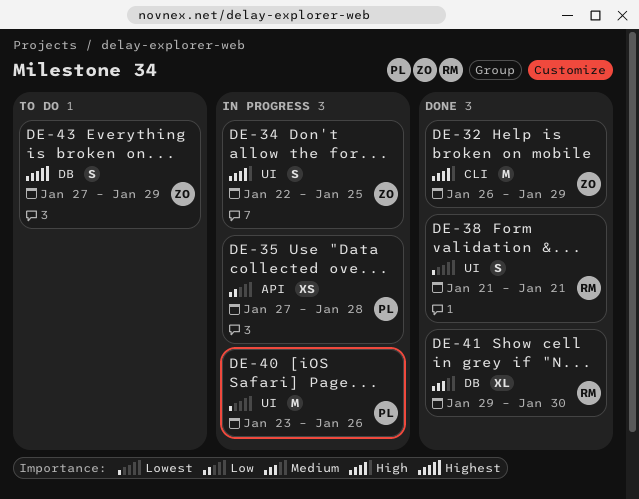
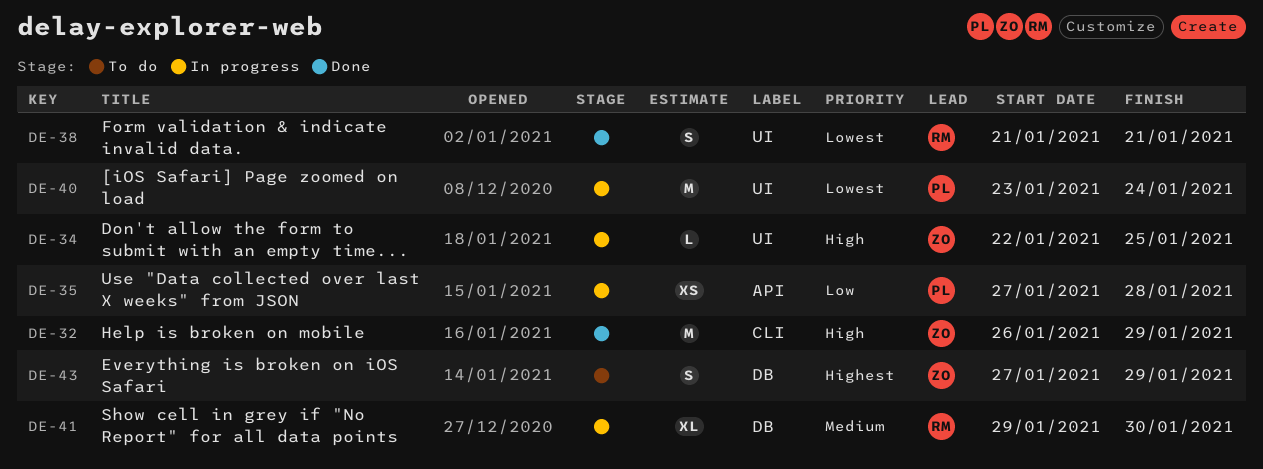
DE-34, estimate: S -> L
DE-40, due: Jan 26 -> Jan 24
DE-41, status: Done -> In progress

